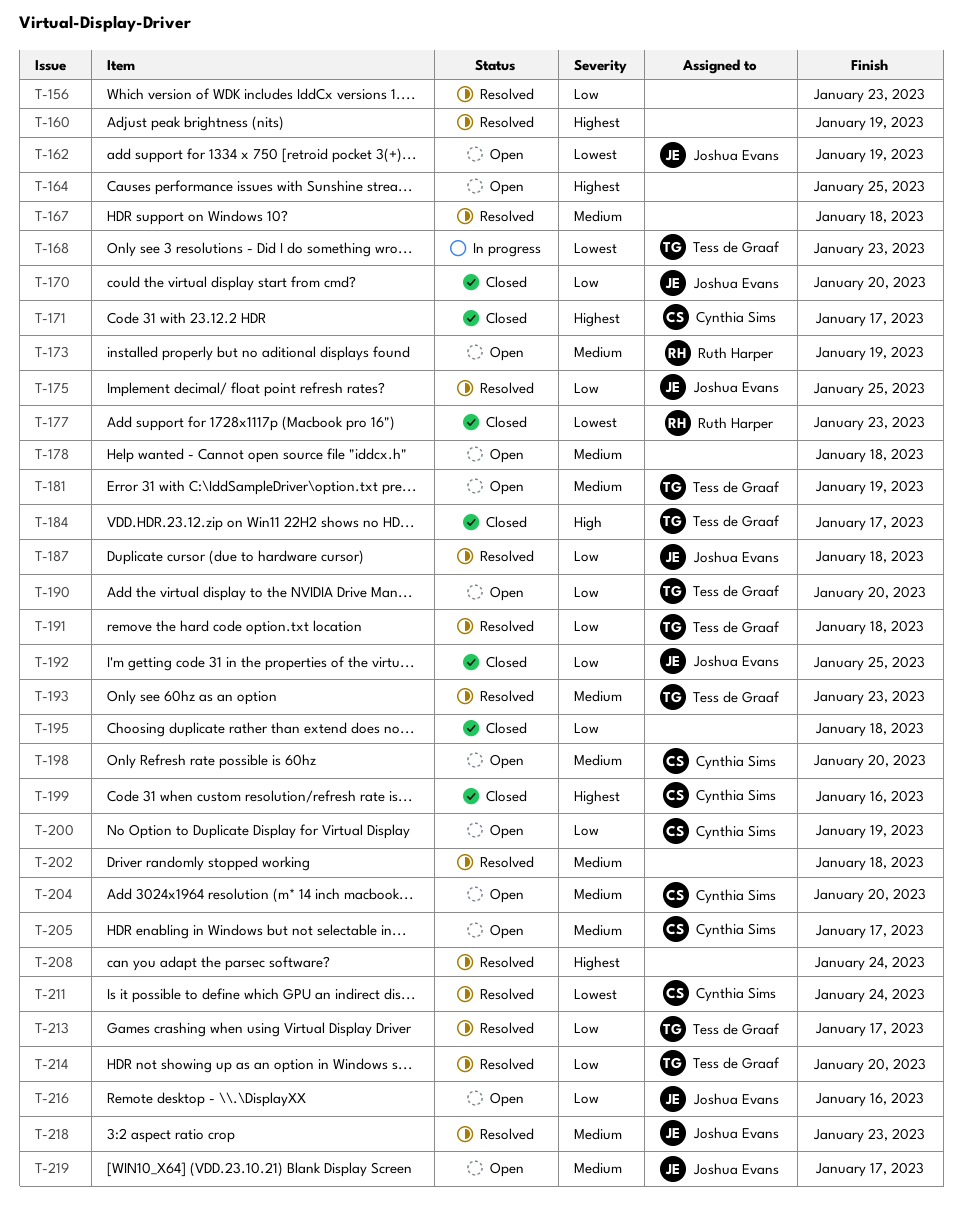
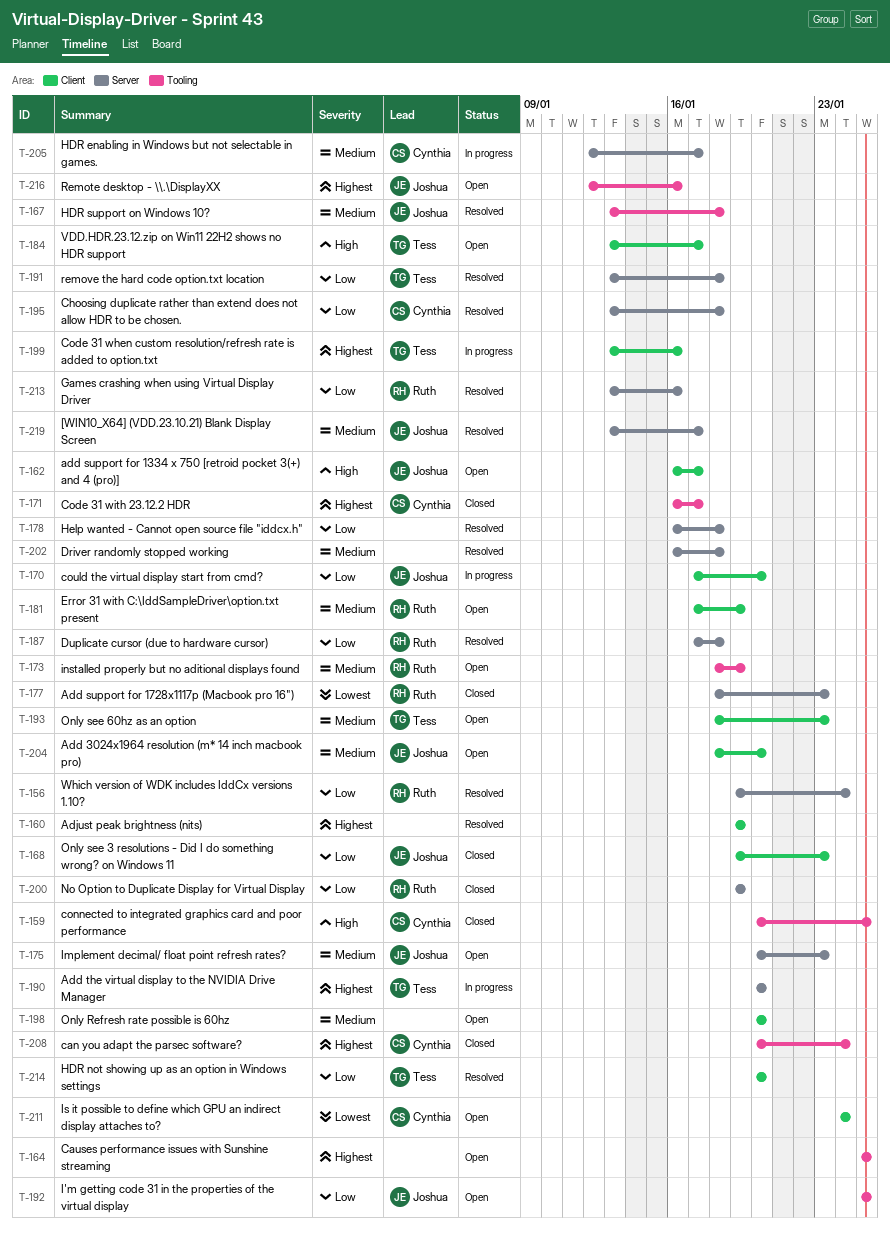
T-156, owner: none -> Ruth Harper
T-156, due: Jan 23 -> Jan 24
T-159: none -> present
T-162, priority: Lowest -> High
T-162, due: Jan 19 -> Jan 17
T-167, owner: none -> Joshua Evans
T-168, status: In progress -> Closed
T-168, owner: Tess de Graaf -> Joshua Evans
T-168, priority: Lowest -> Low
T-170, status: Closed -> In progress
T-175, status: Resolved -> Open
T-175, priority: Low -> Medium
T-175, due: Jan 25 -> Jan 23
T-178, status: Open -> Resolved
T-178, priority: Medium -> Low
T-181, owner: Tess de Graaf -> Ruth Harper
T-184, status: Closed -> Open
T-187, owner: Joshua Evans -> Ruth Harper
T-190, status: Open -> In progress
T-190, priority: Low -> Highest
T-192, status: Closed -> Open
T-193, status: Resolved -> Open
T-195, status: Closed -> Resolved
T-195, owner: none -> Cynthia Sims
T-198, owner: Cynthia Sims -> none
T-199, status: Closed -> In progress
T-199, owner: Cynthia Sims -> Tess de Graaf
T-200, status: Open -> Closed
T-200, owner: Cynthia Sims -> Ruth Harper
T-204, owner: Cynthia Sims -> Joshua Evans
T-205, status: Open -> In progress
T-208, status: Resolved -> Closed
T-208, owner: none -> Cynthia Sims
T-211, status: Resolved -> Open
T-213, owner: Tess de Graaf -> Ruth Harper
T-213, due: Jan 17 -> Jan 16
T-216, priority: Low -> Highest
T-218: present -> none
T-219, status: Open -> Resolved

